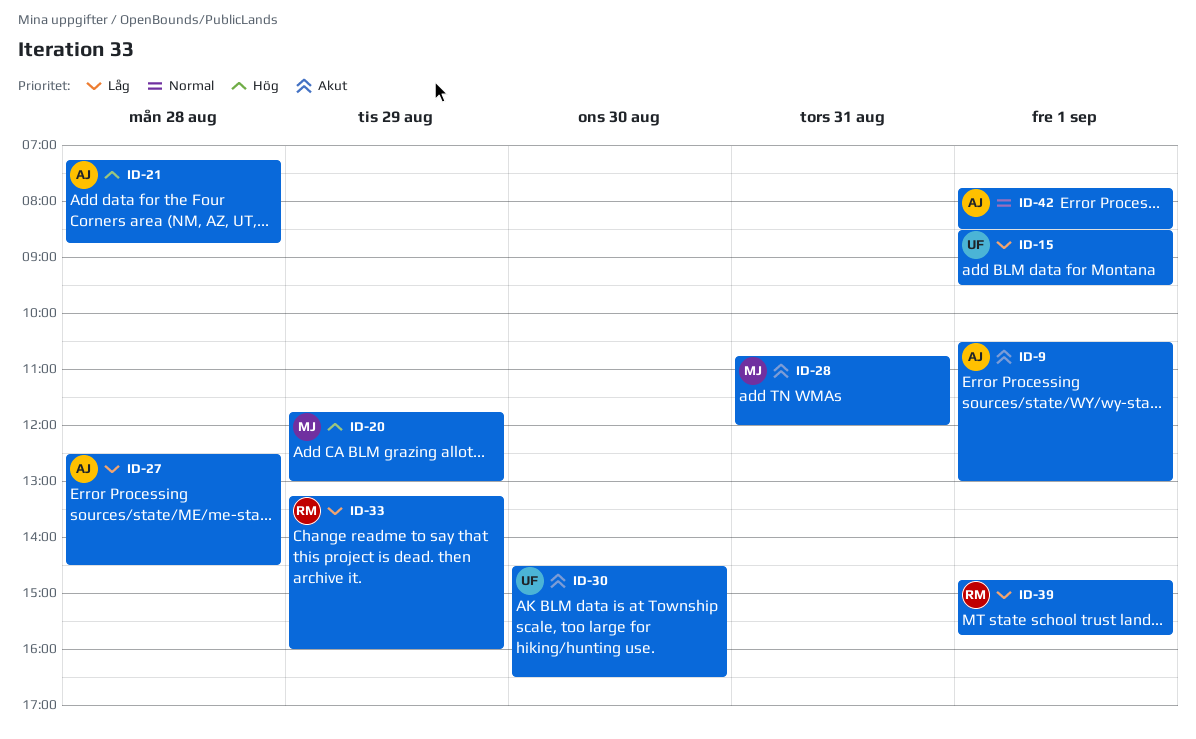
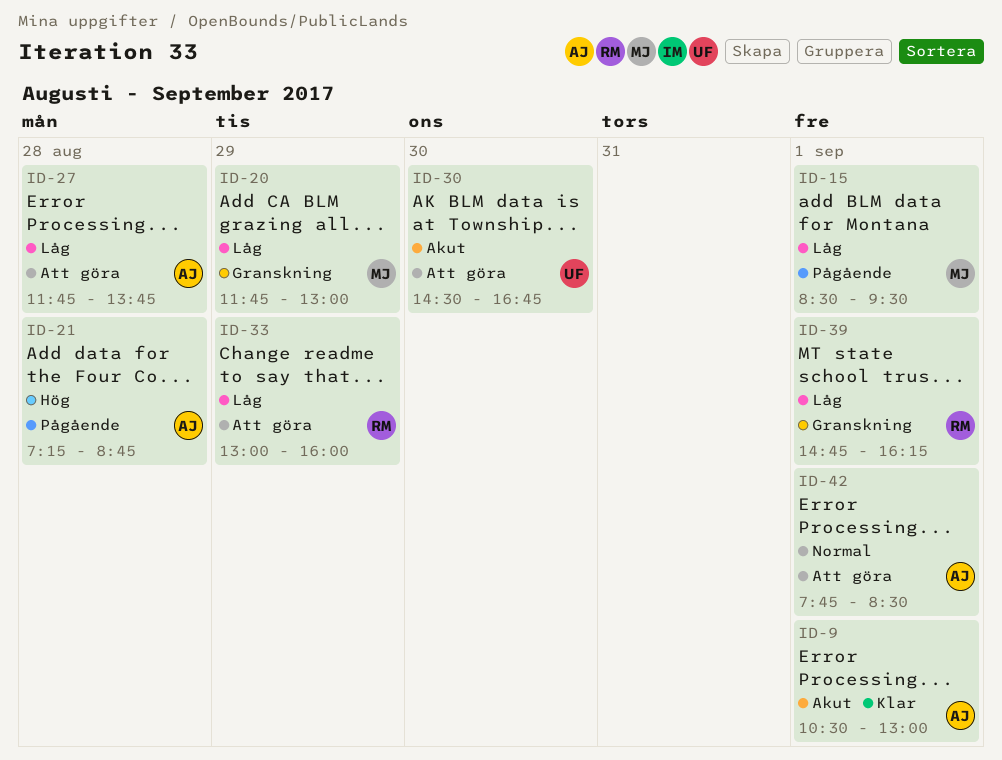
ID-15, owner: UF -> MJ
ID-20, priority: Hög -> Låg
ID-27, begins: 12:30 -> 11:45
ID-27, ends: 14:30 -> 13:45
ID-28: present -> none
ID-30, ends: 16:30 -> 16:45
ID-33, begins: 13:15 -> 13:00
ID-39, ends: 15:45 -> 16:15

